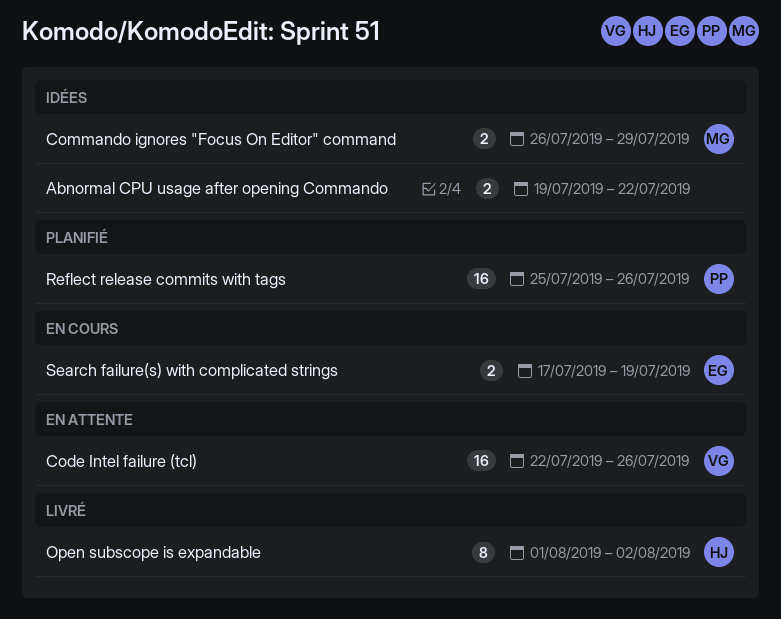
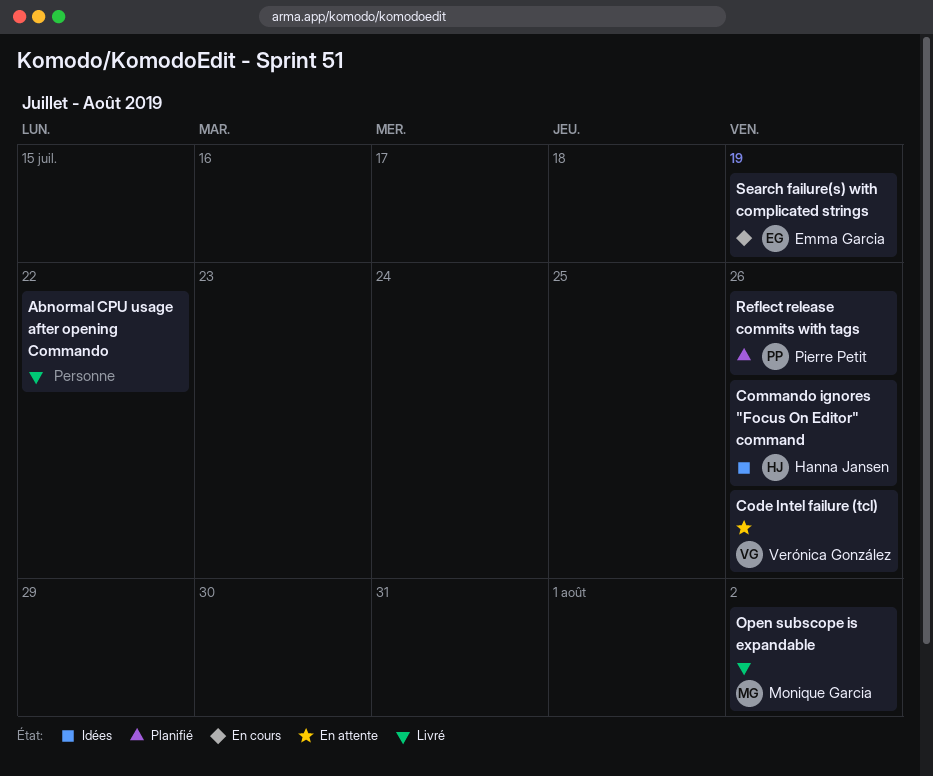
Abnormal CPU usage after opening Commando, status: Idées -> Livré
Commando ignores "Focus On Editor" command, owner: Monique Garcia -> Hanna Jansen
Commando ignores "Focus On Editor" command, due: Jul 29 -> Jul 26
Open subscope is expandable, owner: Hanna Jansen -> Monique Garcia

